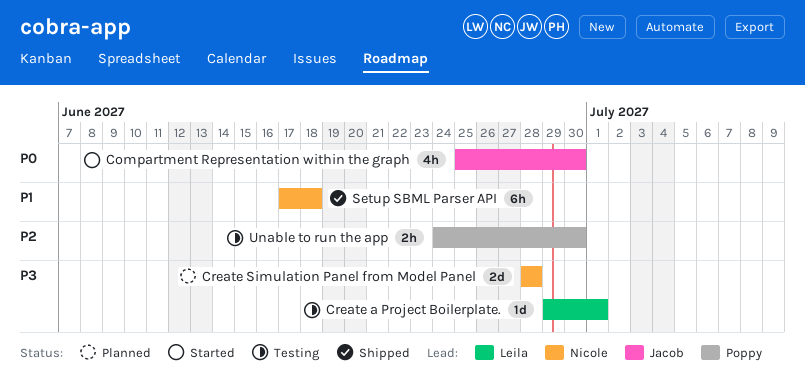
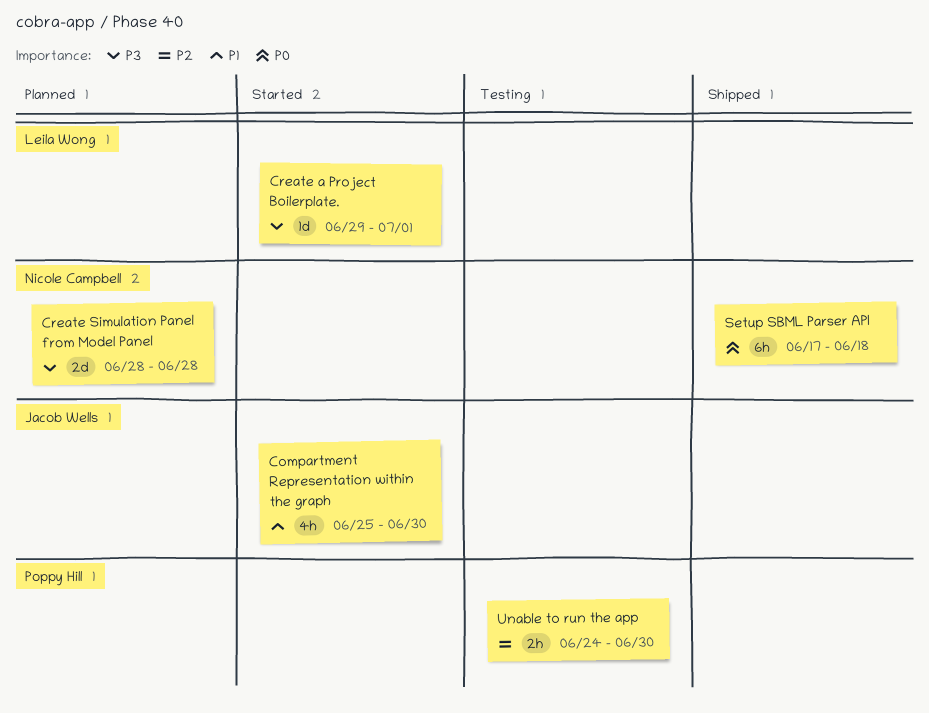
Compartment Representation within the graph, priority: P0 -> P1
Create a Project Boilerplate., status: Testing -> Started
Setup SBML Parser API, priority: P1 -> P0

